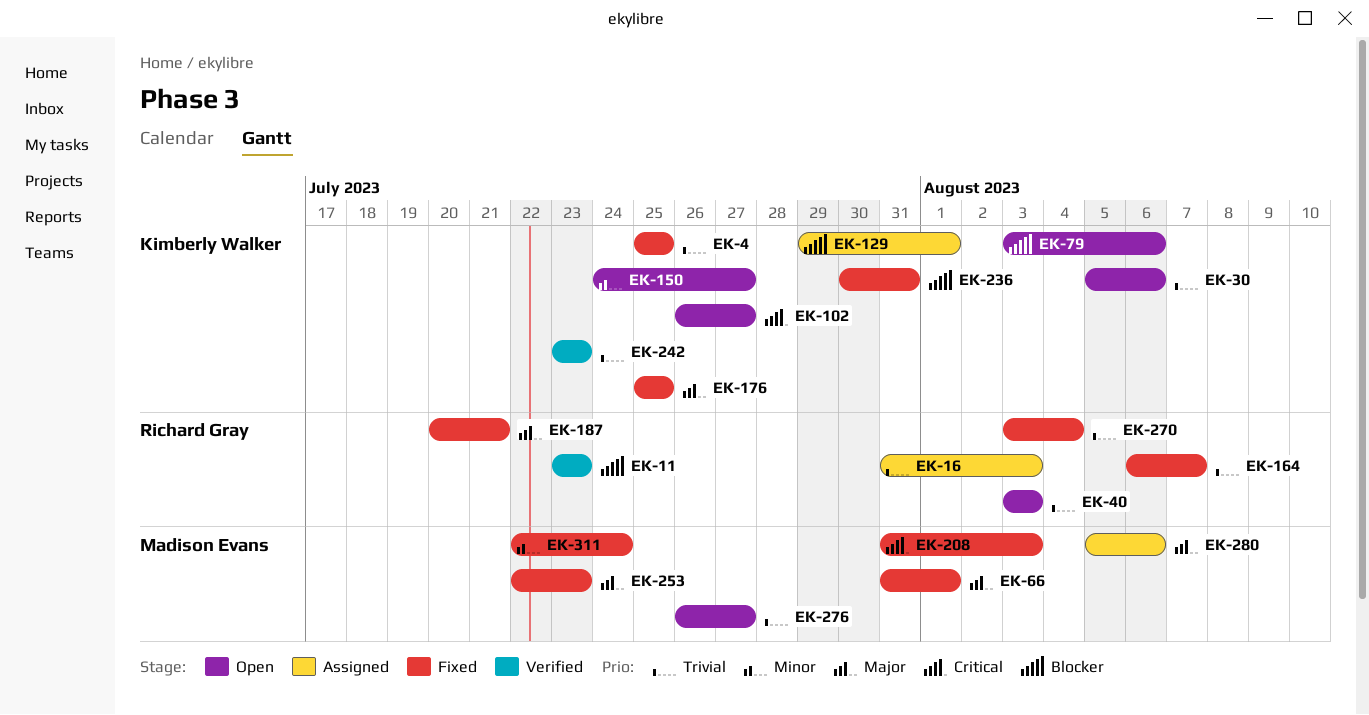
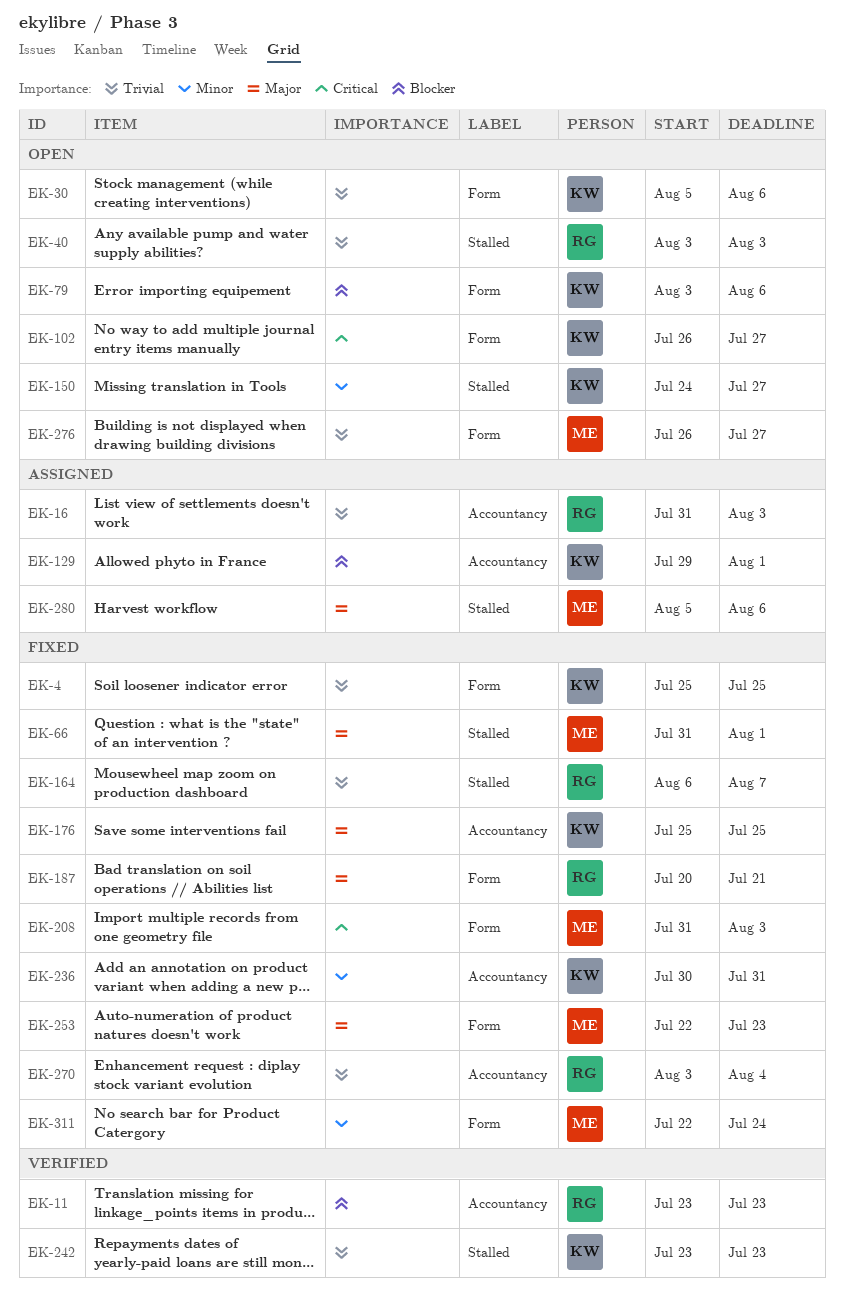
EK-236, priority: Blocker -> Minor

